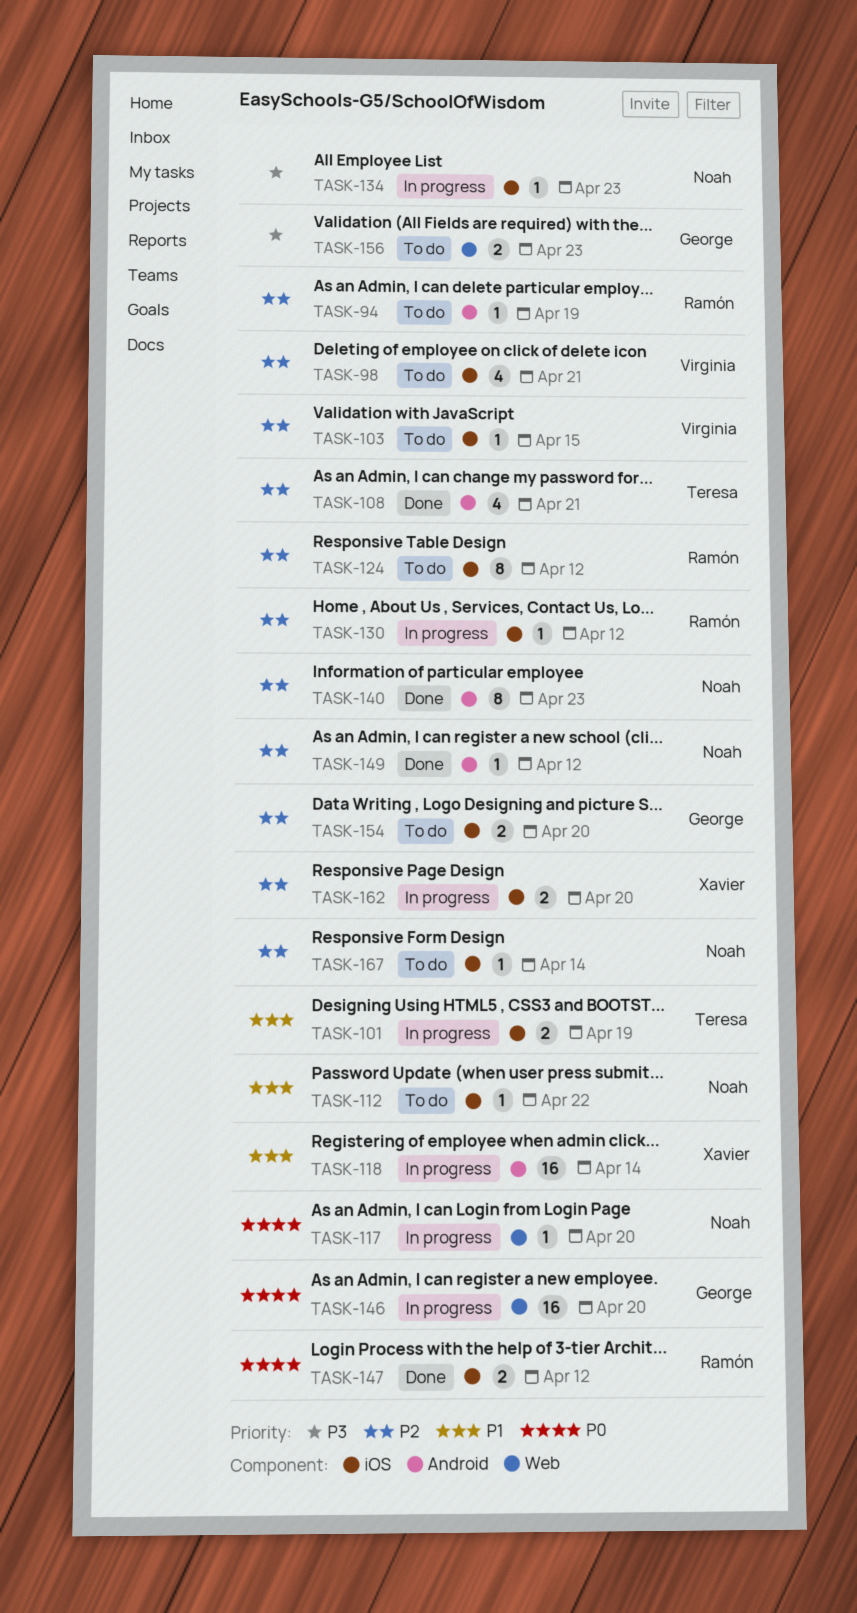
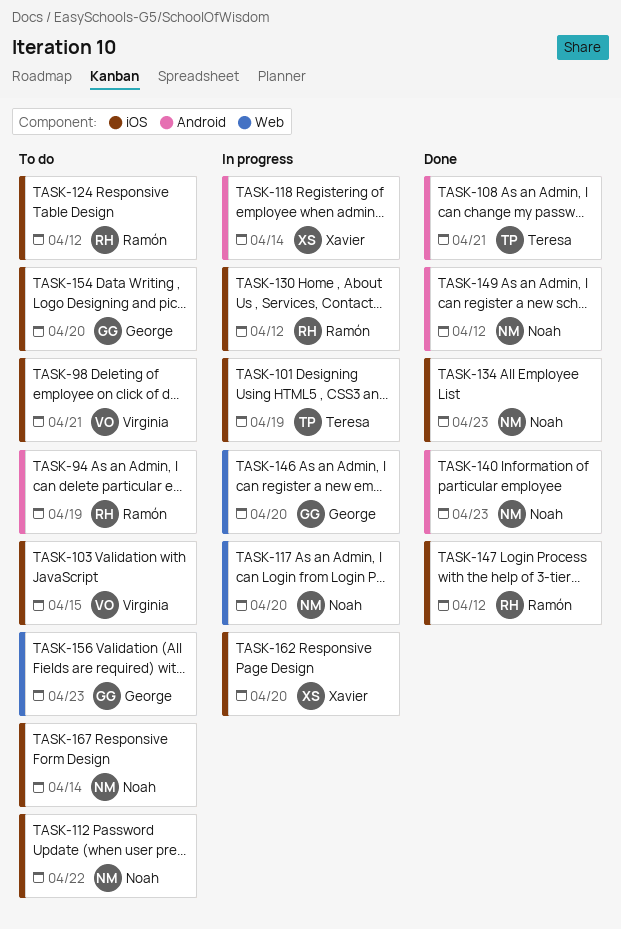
TASK-134, status: In progress -> Done

